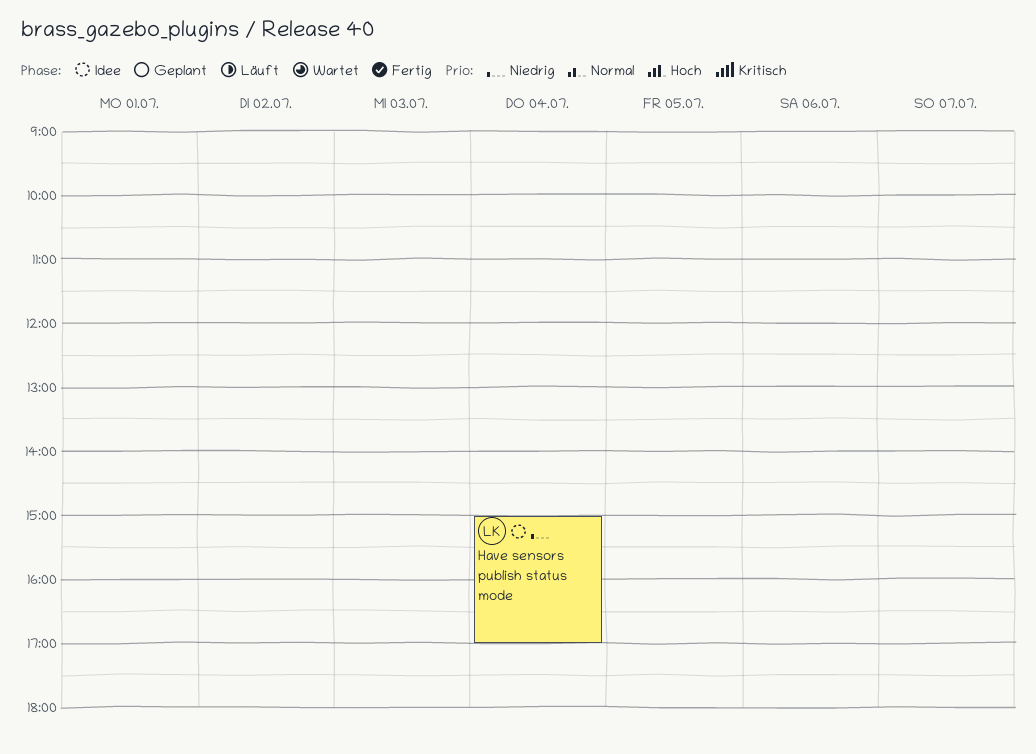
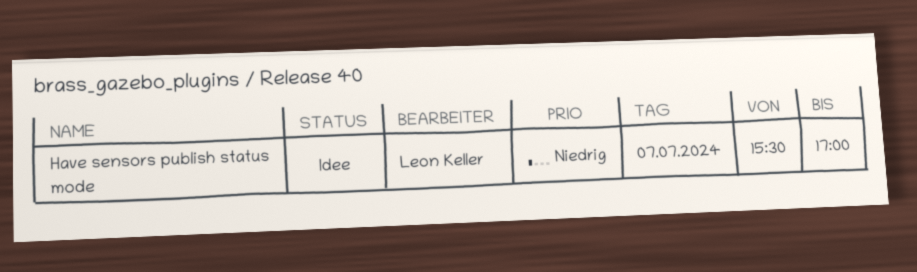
Have sensors publish status mode, day: Jul 4 -> Jul 7
Have sensors publish status mode, begins: 15:00 -> 15:30

